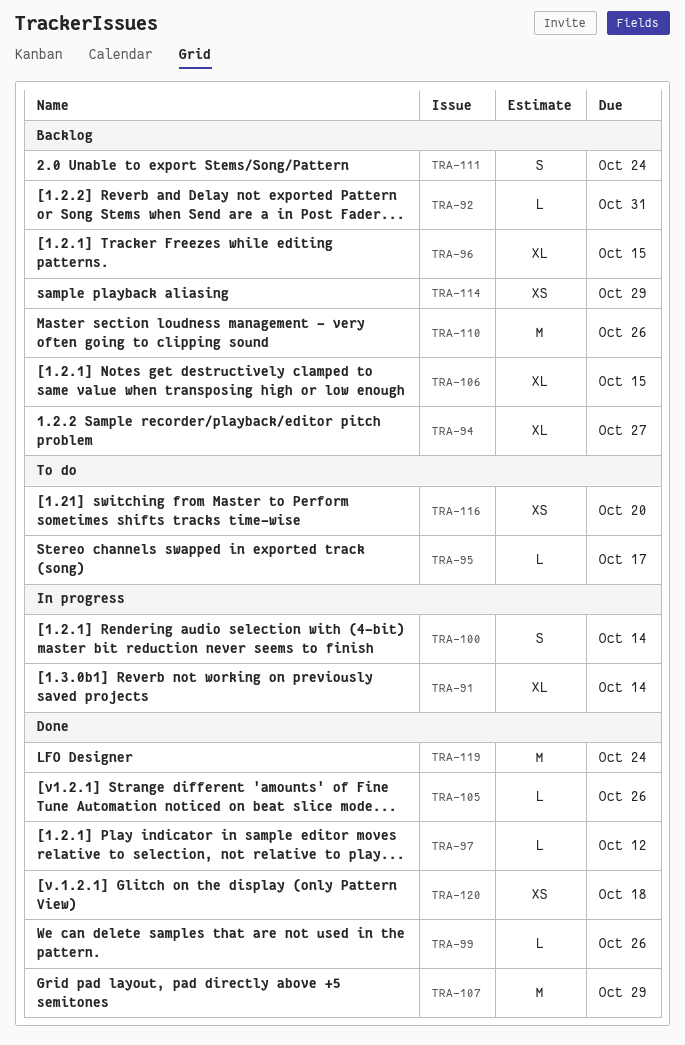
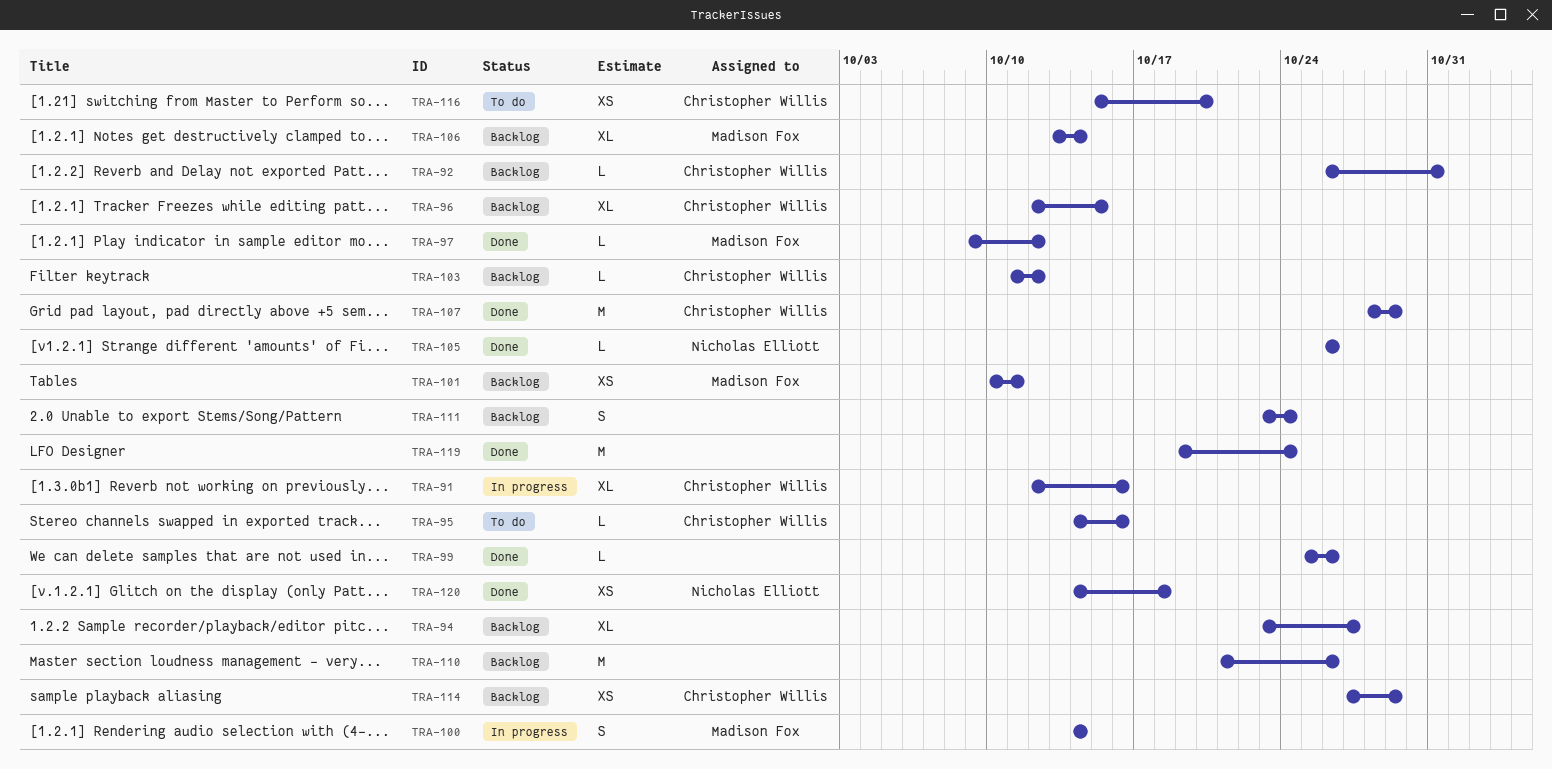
TRA-91, due: Oct 14 -> Oct 16
TRA-95, due: Oct 17 -> Oct 16
TRA-101: none -> present
TRA-103: none -> present
TRA-106, due: Oct 15 -> Oct 14

